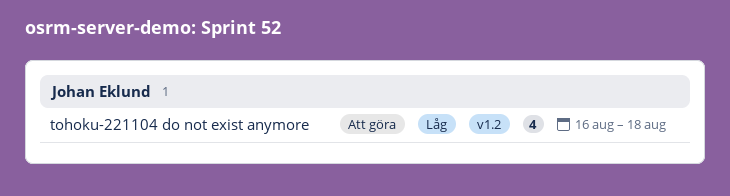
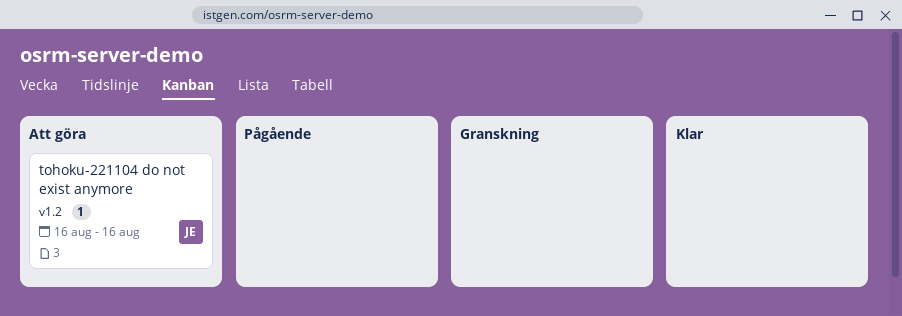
tohoku-221104 do not exist anymore, estimate: 4 -> 1
tohoku-221104 do not exist anymore, due: Aug 18 -> Aug 16

